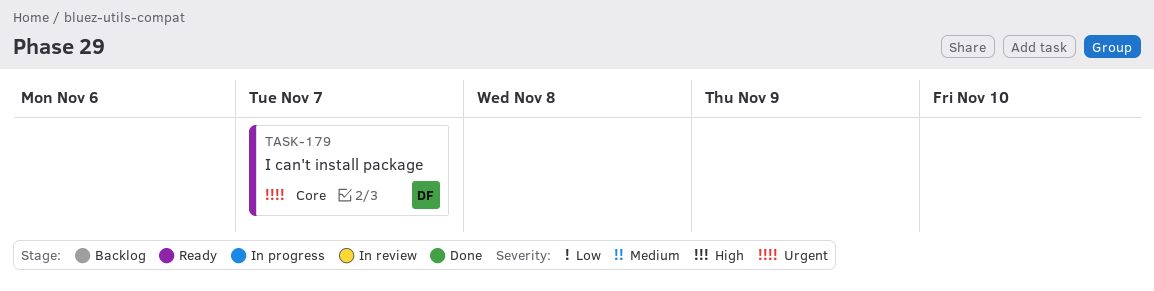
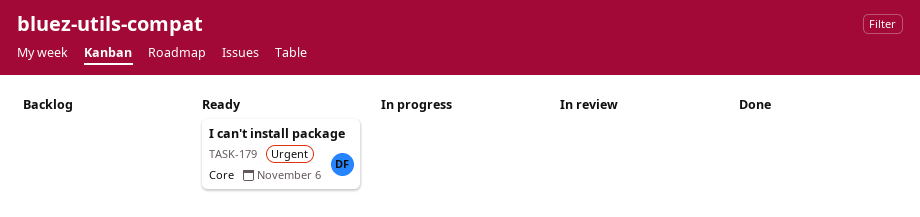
TASK-179, due: Nov 7 -> Nov 6

